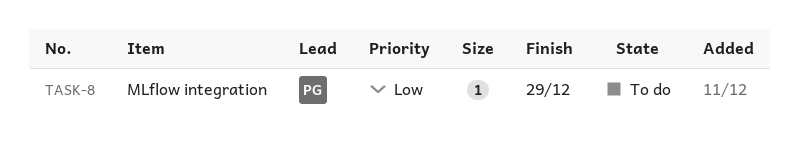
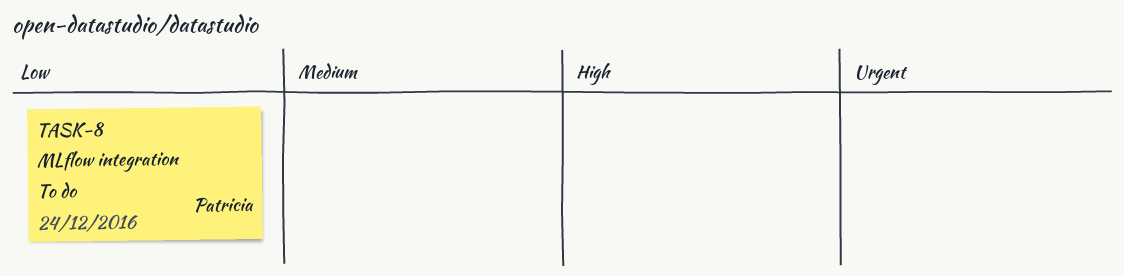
TASK-8, due: Dec 29 -> Dec 24

